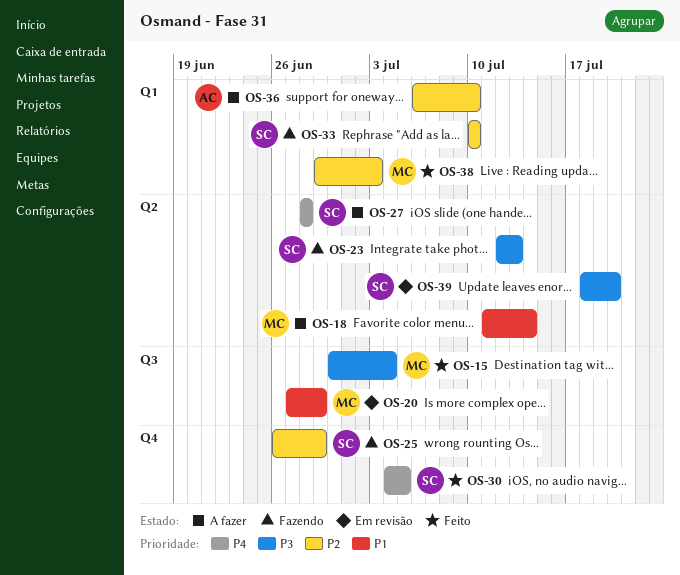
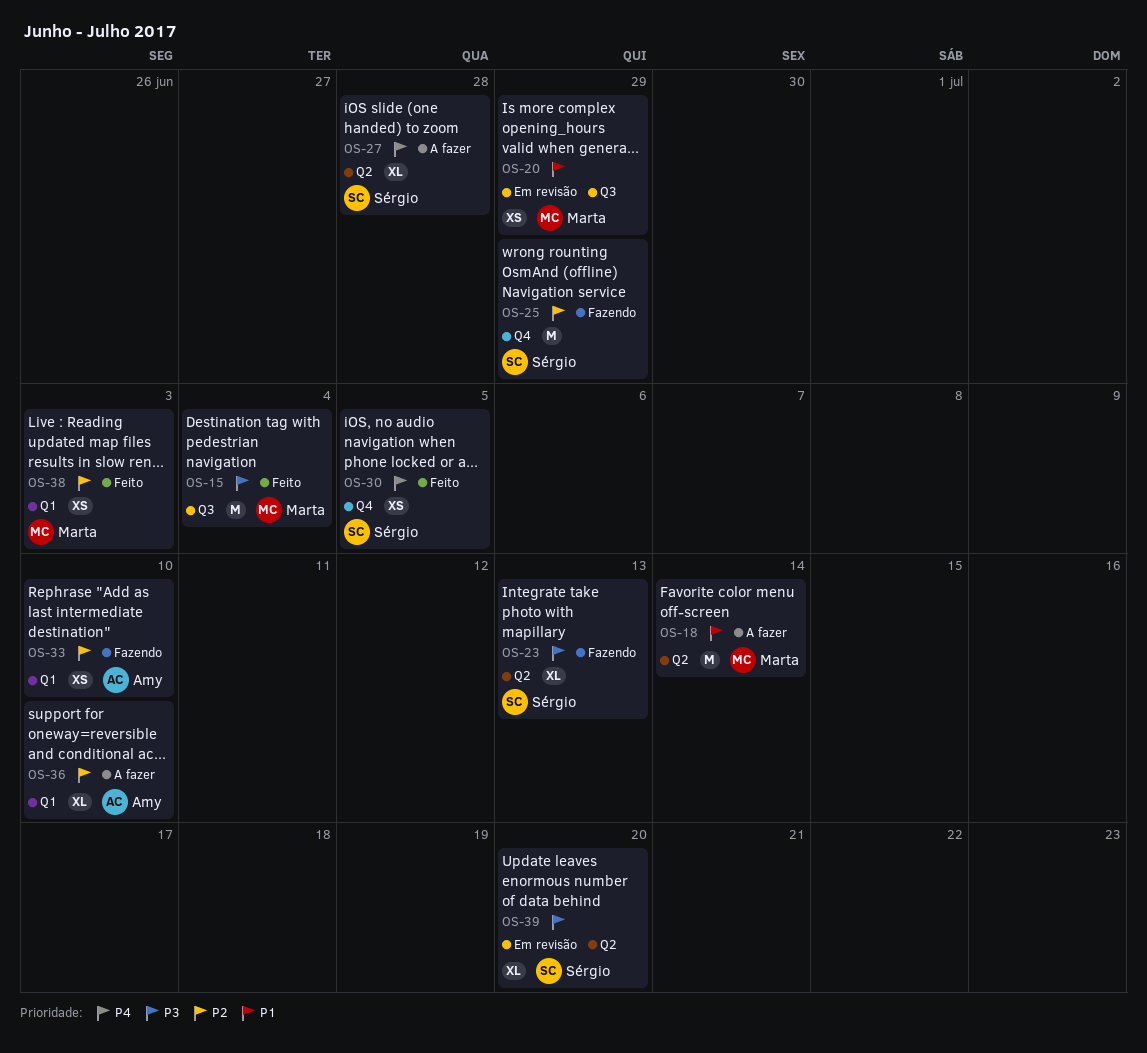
OS-33, owner: Sérgio -> Amy

